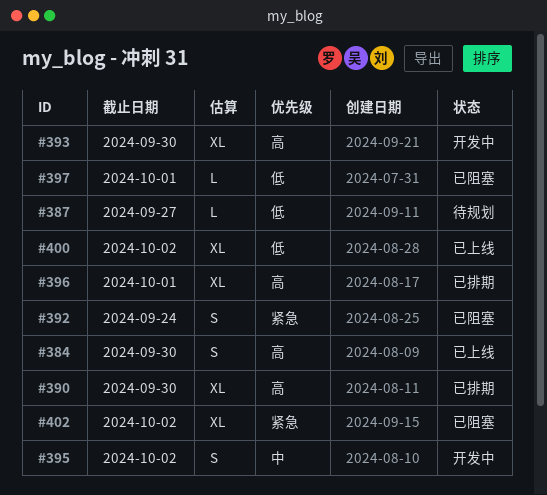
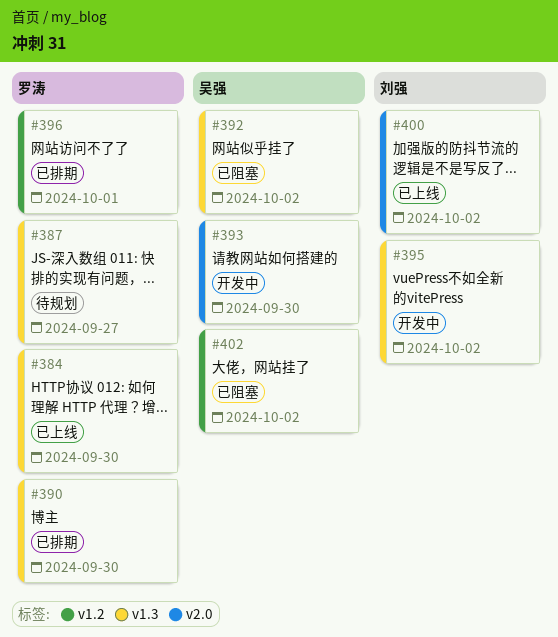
#392, due: Sep 24 -> Oct 2
#397: present -> none

